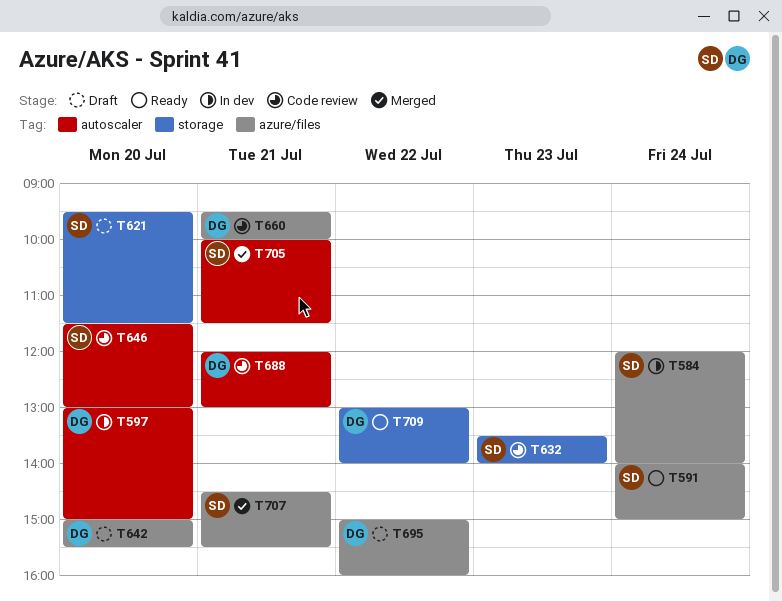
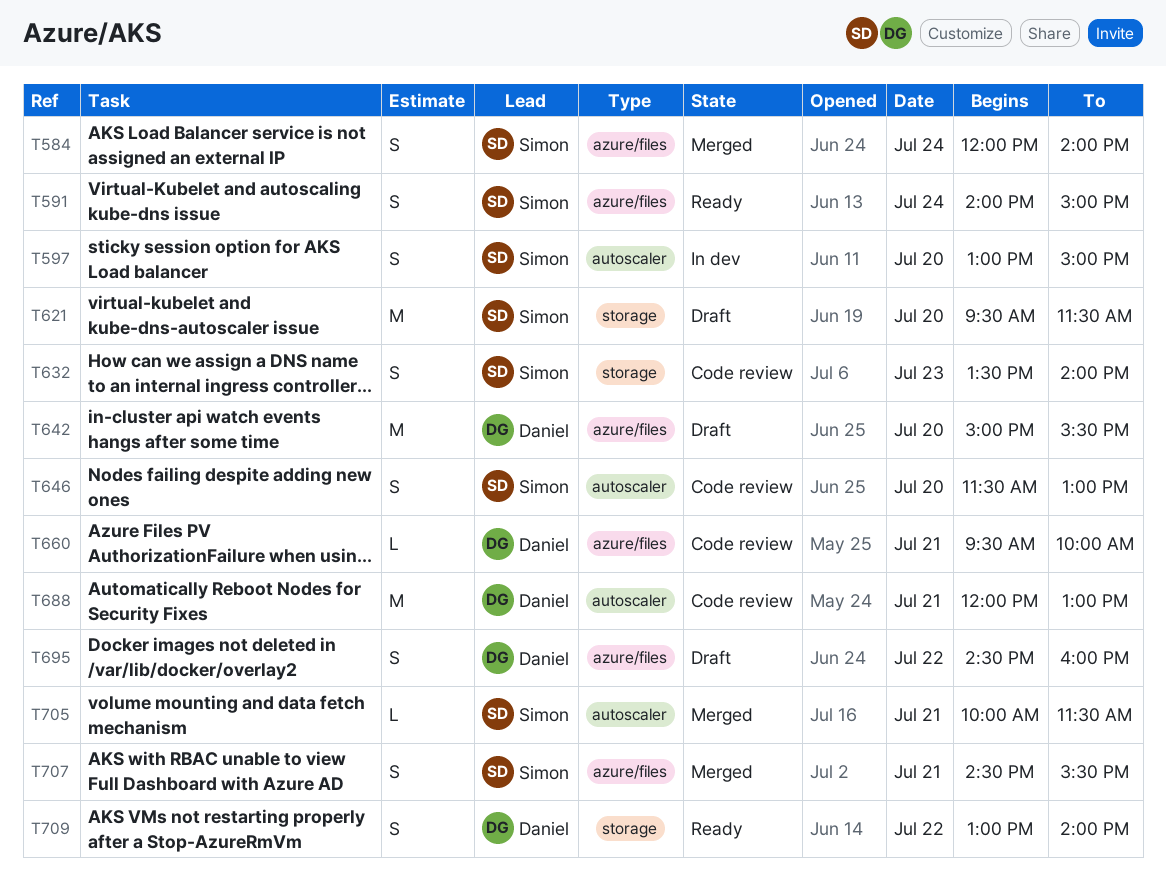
T584, status: In dev -> Merged
T597, owner: Daniel -> Simon
T695, begins: 15:00 -> 14:30

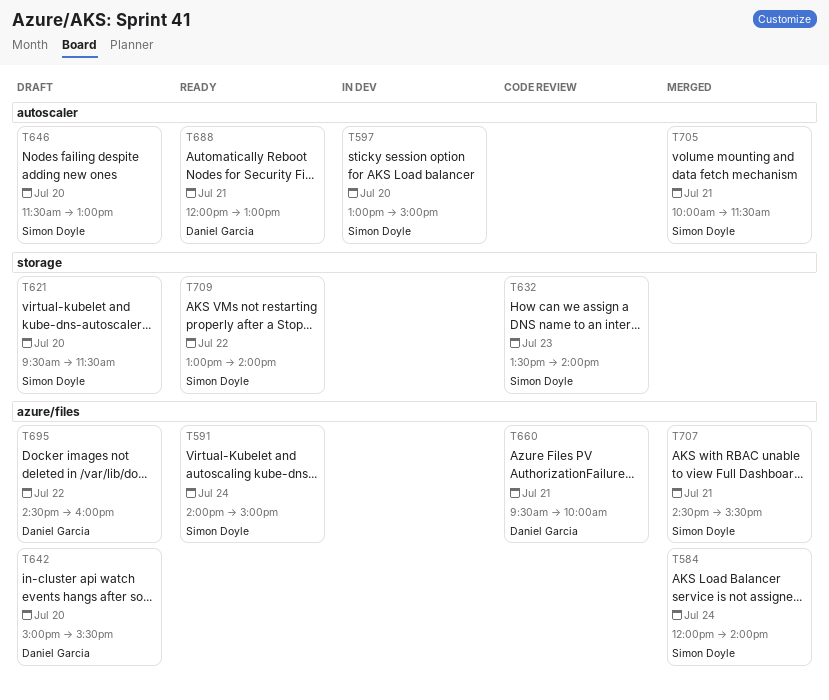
T646, status: Code review -> Draft
T688, status: Code review -> Ready
T709, owner: Daniel Garcia -> Simon Doyle

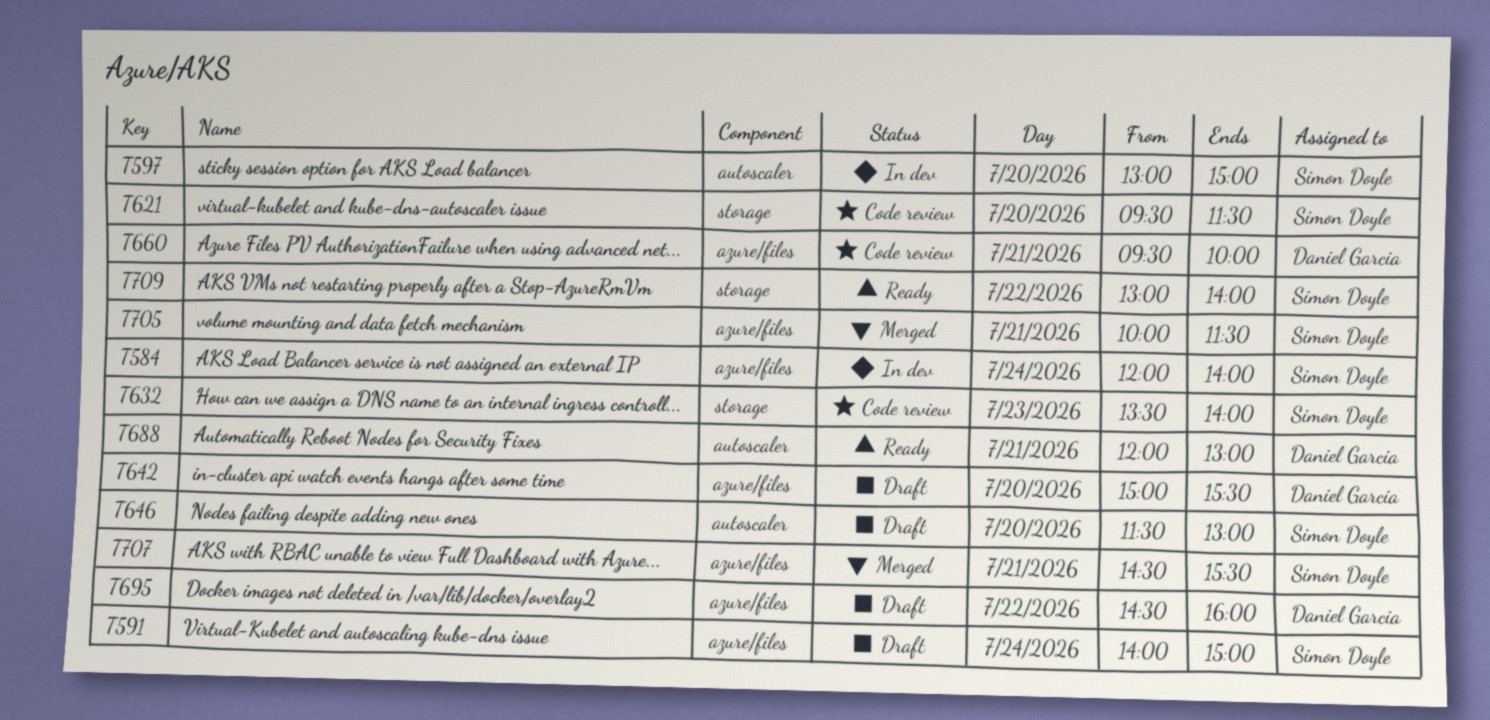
T584, status: Merged -> In dev
T591, status: Ready -> Draft
T621, status: Draft -> Code review
T705, label: autoscaler -> azure/files

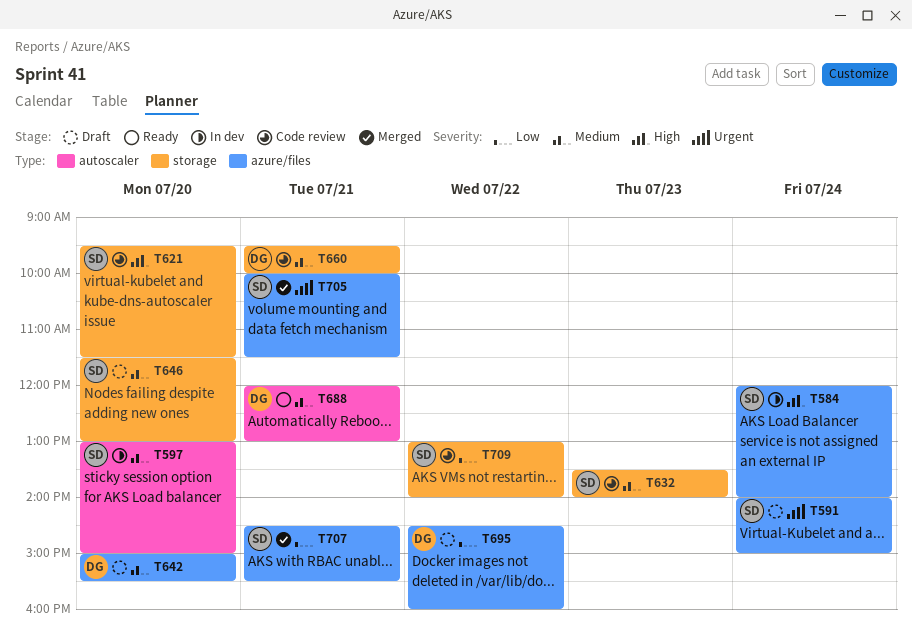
T646, label: autoscaler -> storage
T660, label: azure/files -> storage
T709, status: Ready -> Code review

